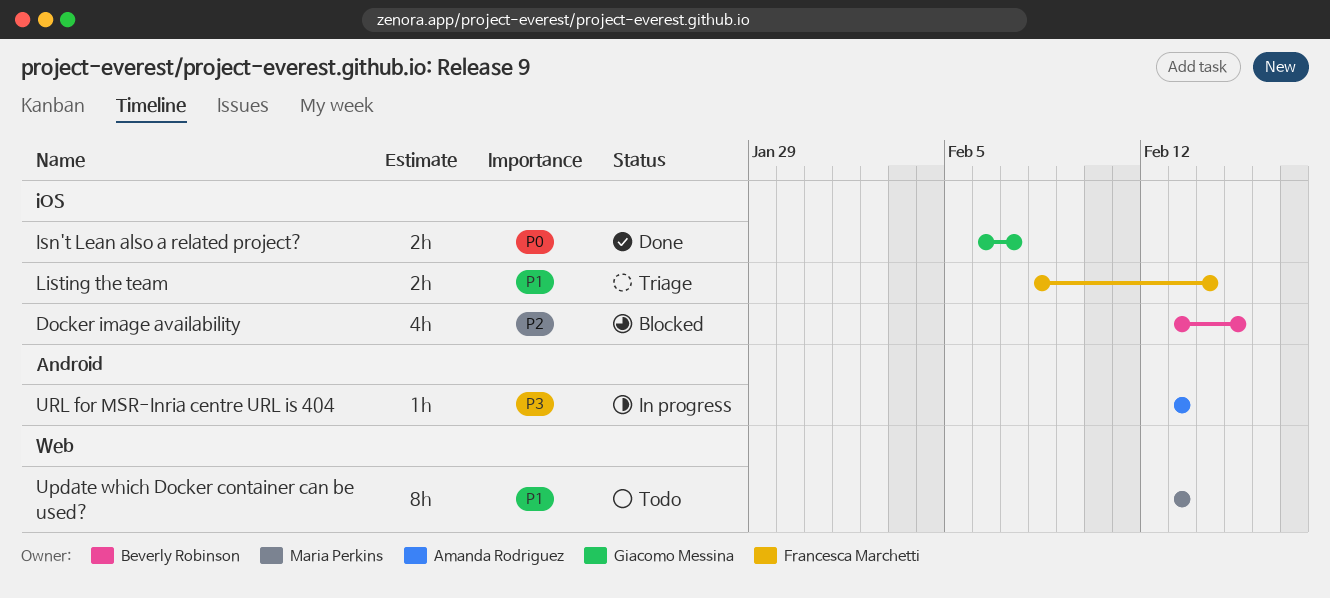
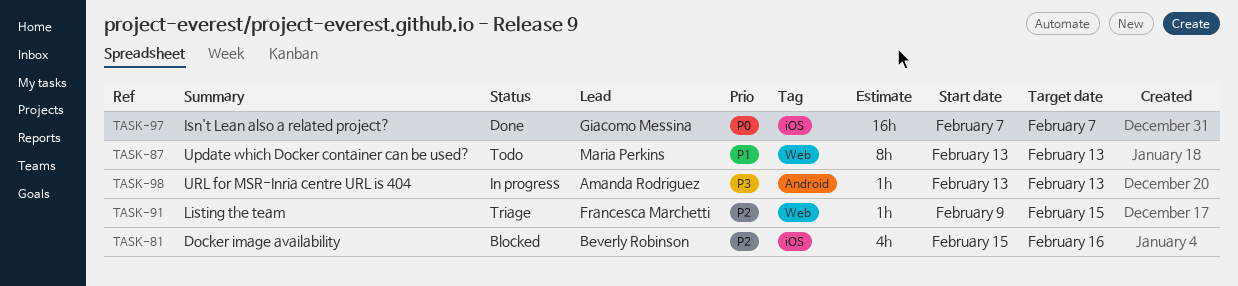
Docker image availability, start: Feb 13 -> Feb 15
Docker image availability, due: Feb 15 -> Feb 16
Isn't Lean also a related project?, estimate: 2h -> 16h
Isn't Lean also a related project?, start: Feb 6 -> Feb 7
Listing the team, priority: P1 -> P2
Listing the team, label: iOS -> Web
Listing the team, estimate: 2h -> 1h
Listing the team, start: Feb 8 -> Feb 9
Listing the team, due: Feb 14 -> Feb 15

